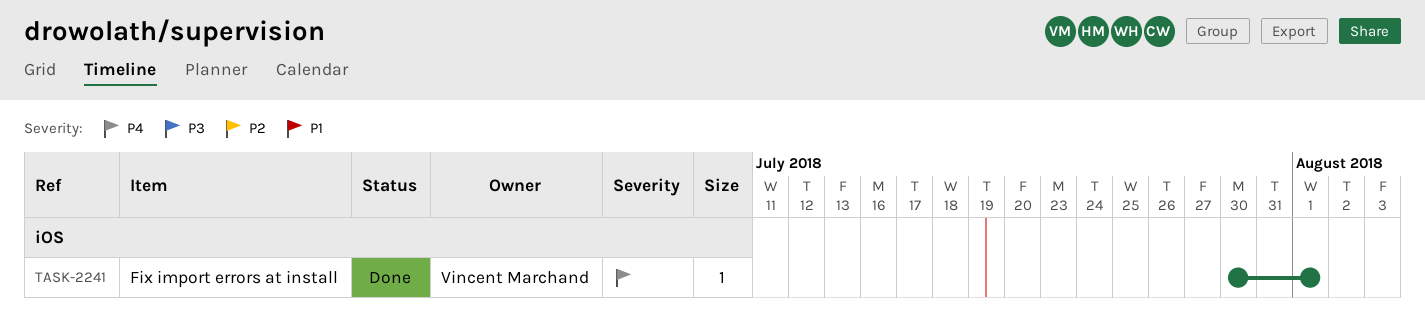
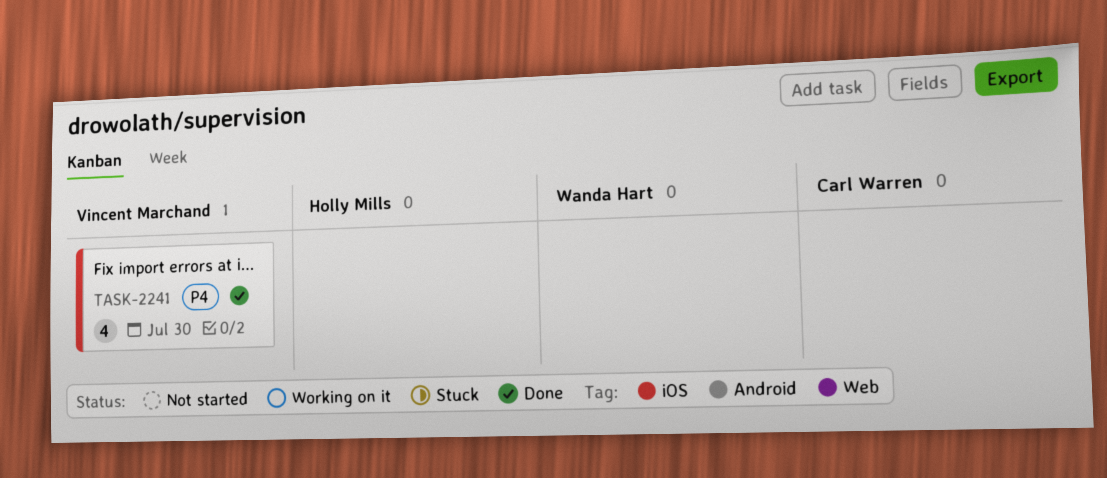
TASK-2241, estimate: 1 -> 4
TASK-2241, due: Aug 1 -> Jul 30

